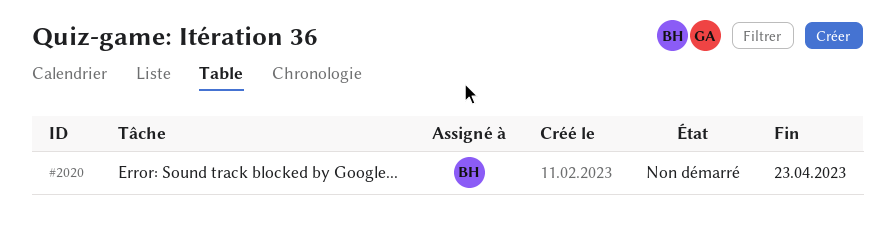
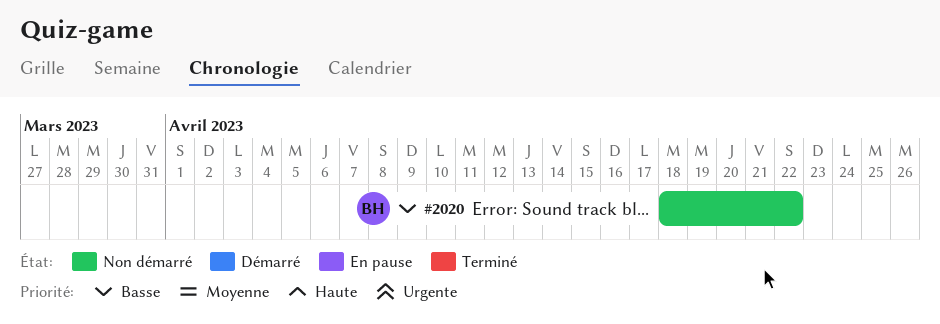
#2020, due: Apr 23 -> Apr 22

